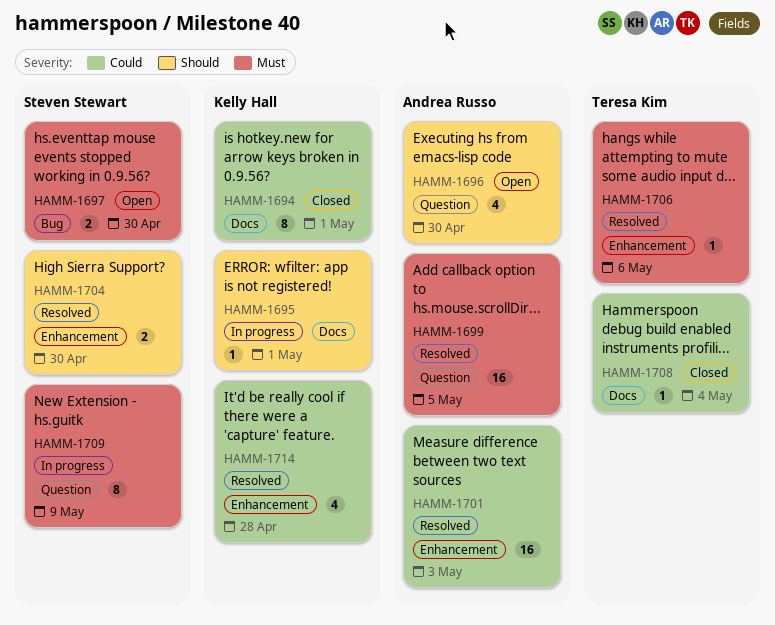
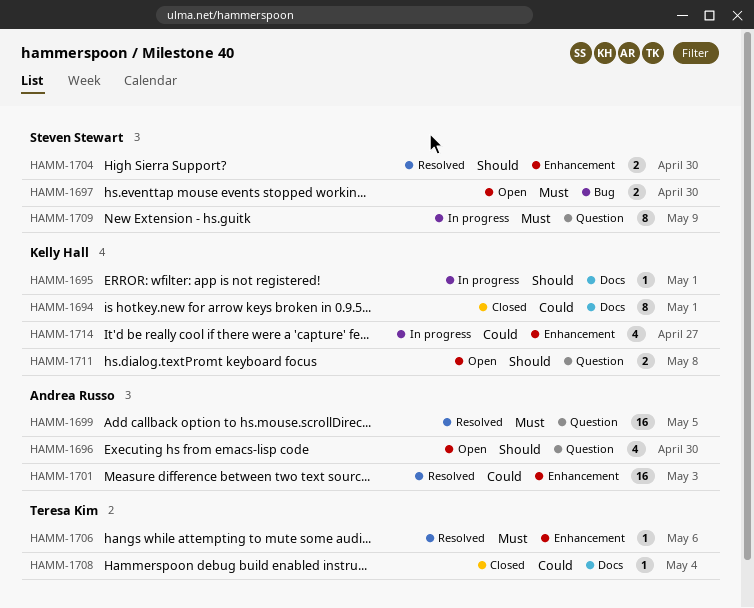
HAMM-1711: none -> present
HAMM-1714, status: Resolved -> In progress
HAMM-1714, due: Apr 28 -> Apr 27

